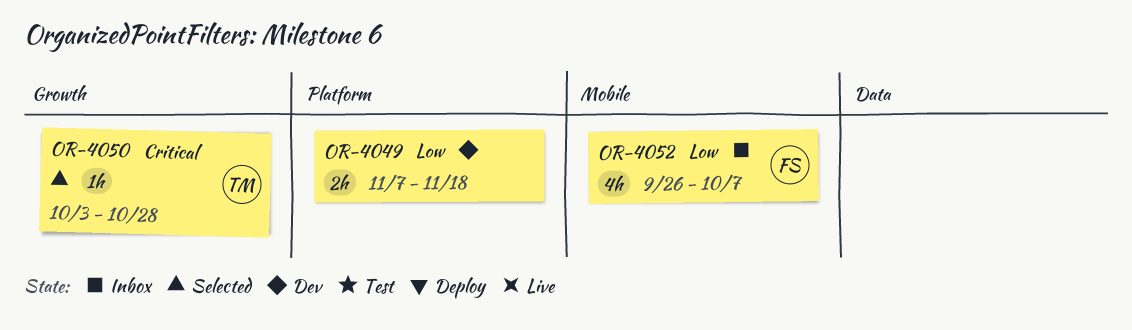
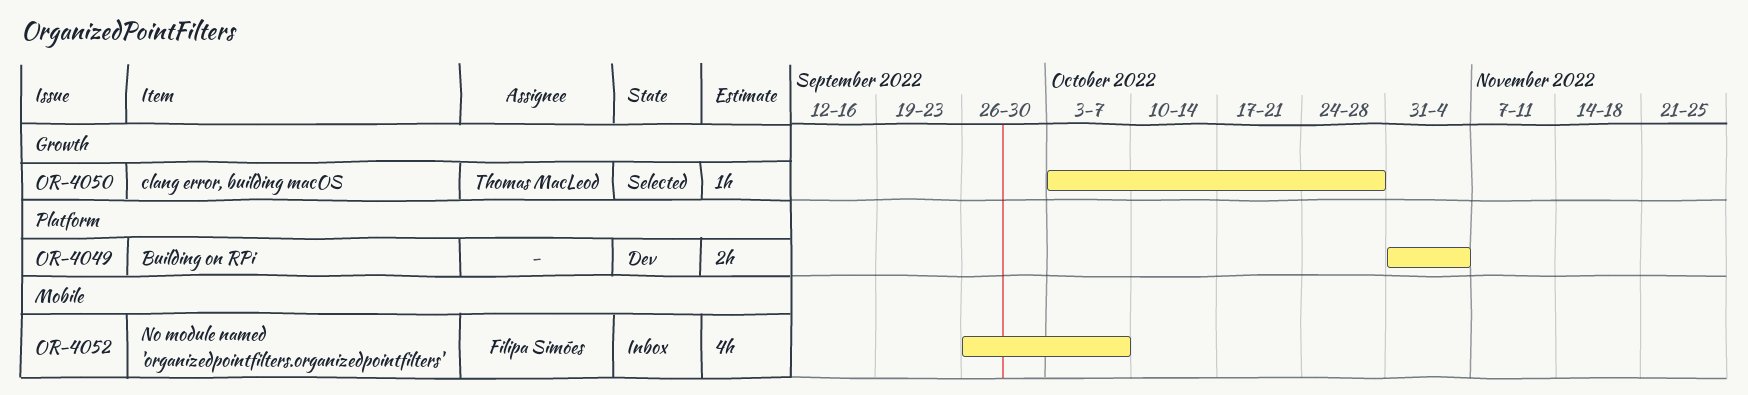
OR-4049, start: Nov 7 -> Oct 31
OR-4049, due: Nov 18 -> Nov 4

